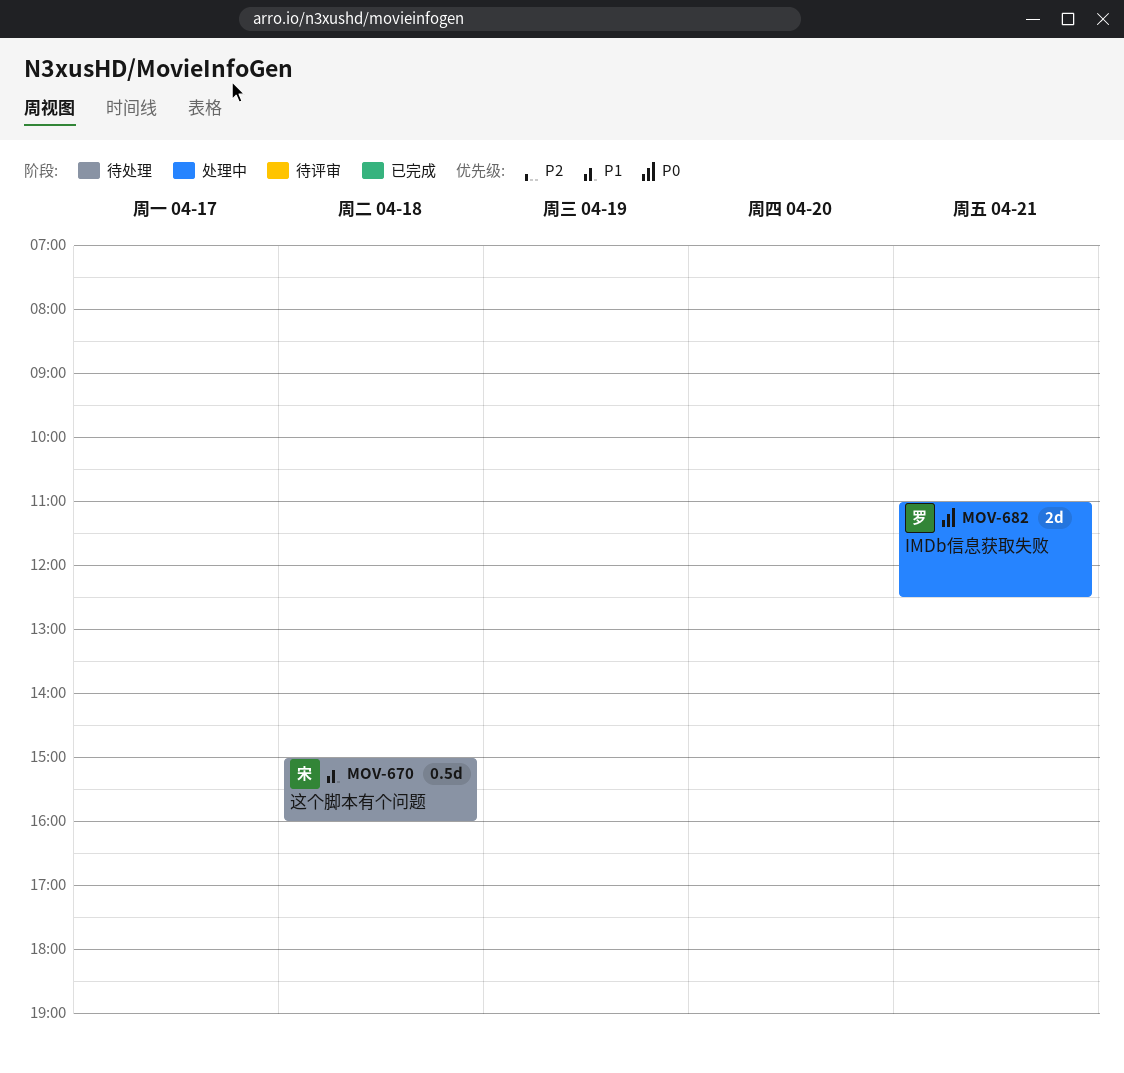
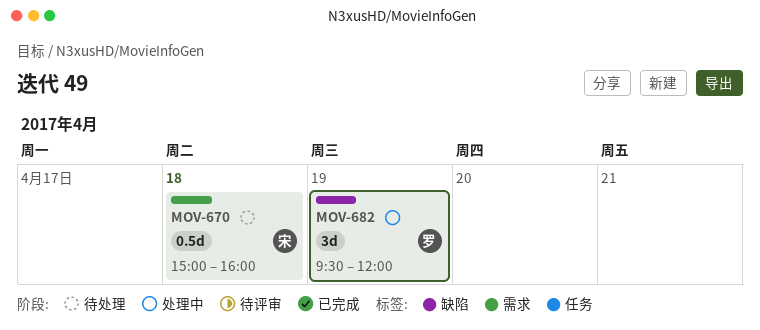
MOV-682, estimate: 2d -> 3d
MOV-682, day: Apr 21 -> Apr 19
MOV-682, begins: 11:00 -> 09:30
MOV-682, ends: 12:30 -> 12:00

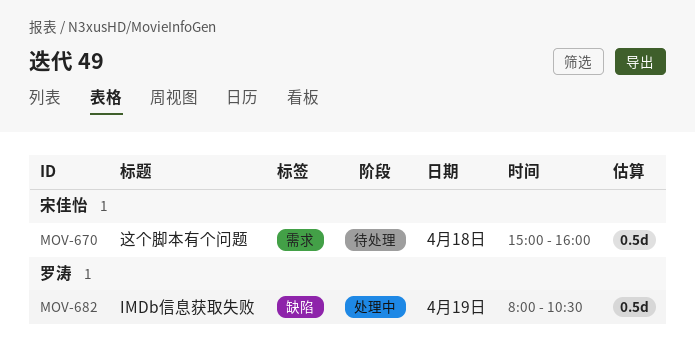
MOV-682, estimate: 3d -> 0.5d
MOV-682, begins: 09:30 -> 08:00
MOV-682, ends: 12:00 -> 10:30

